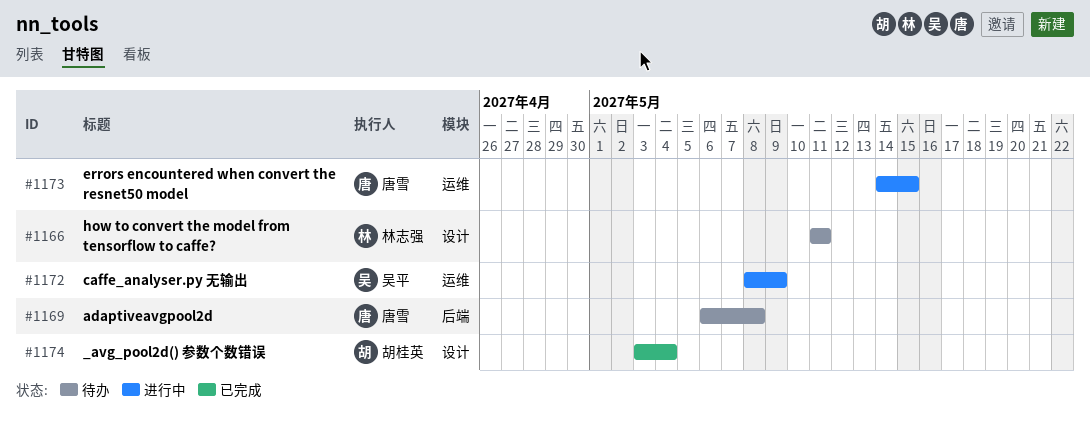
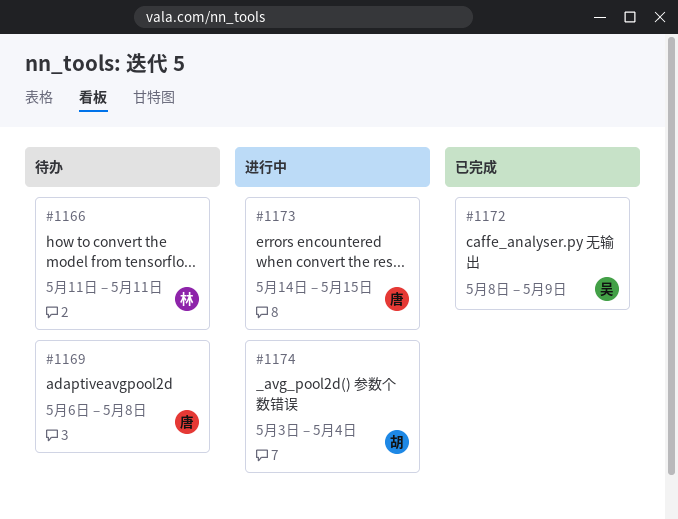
#1172, status: 进行中 -> 已完成
#1174, status: 已完成 -> 进行中

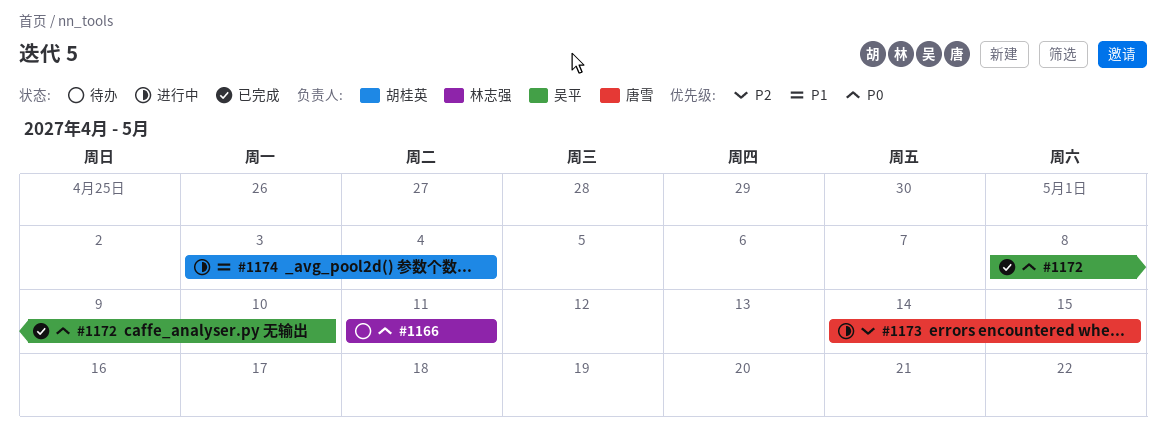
#1169: present -> none
#1172, due: May 9 -> May 10

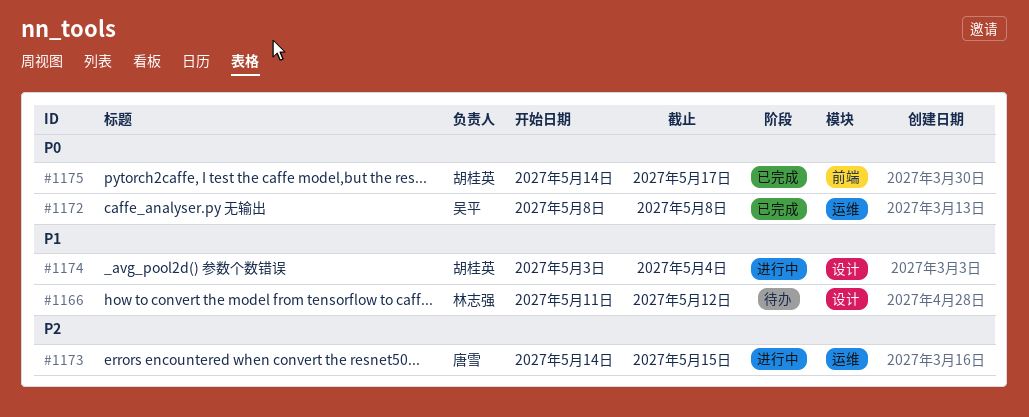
#1166, priority: P0 -> P1
#1166, due: May 11 -> May 12
#1172, due: May 10 -> May 8
#1175: none -> present

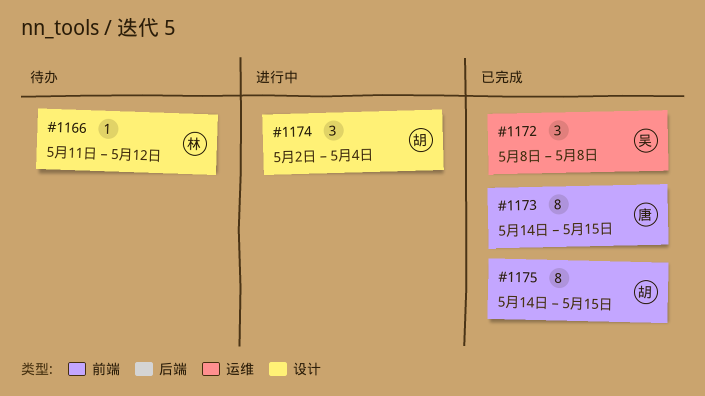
#1173, status: 进行中 -> 已完成
#1173, label: 运维 -> 前端
#1174, start: May 3 -> May 2
#1175, due: May 17 -> May 15

